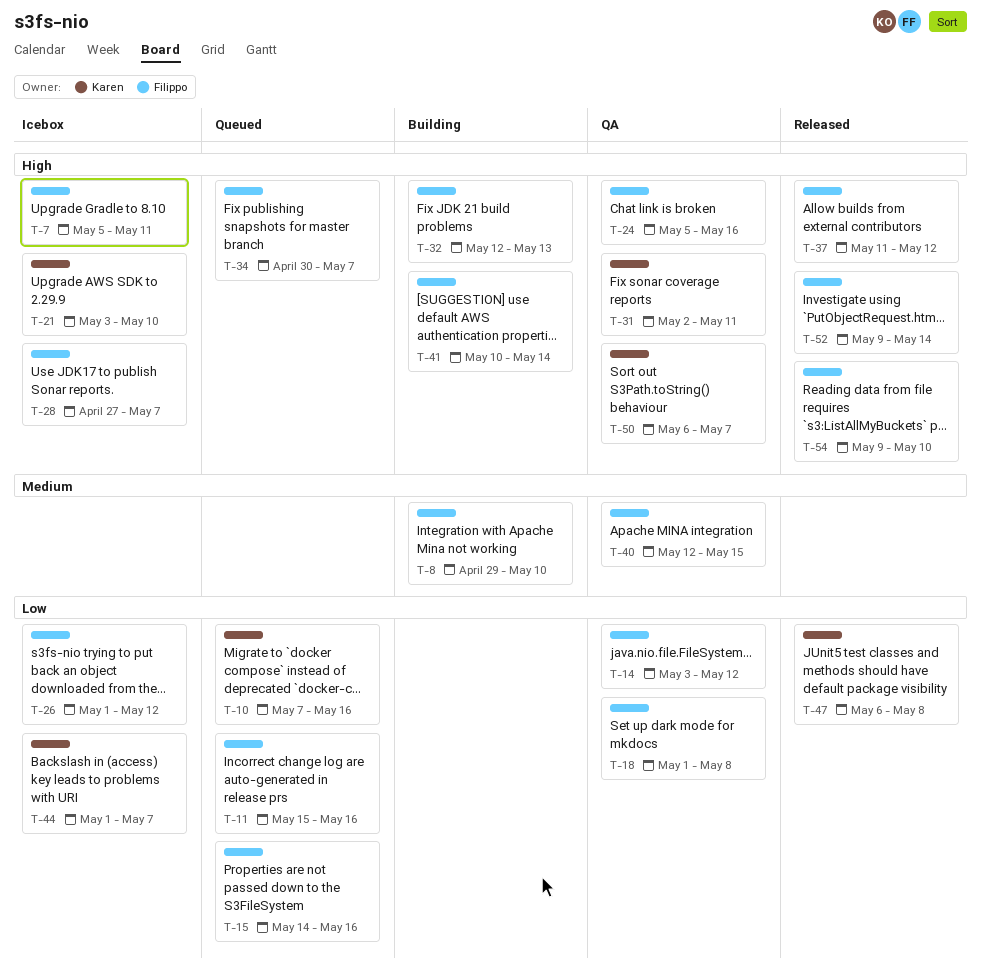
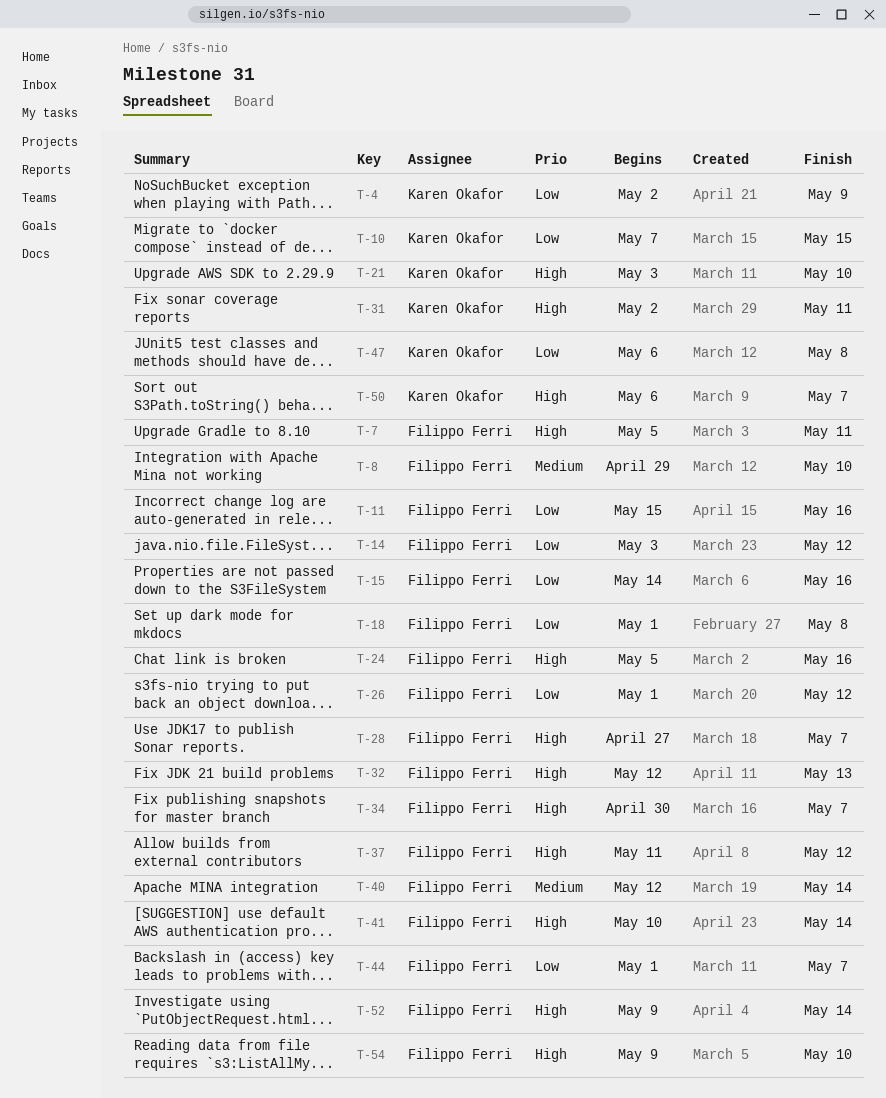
T-4: none -> present
T-10, due: May 16 -> May 15
T-40, due: May 15 -> May 14
T-44, owner: Karen Okafor -> Filippo Ferri

